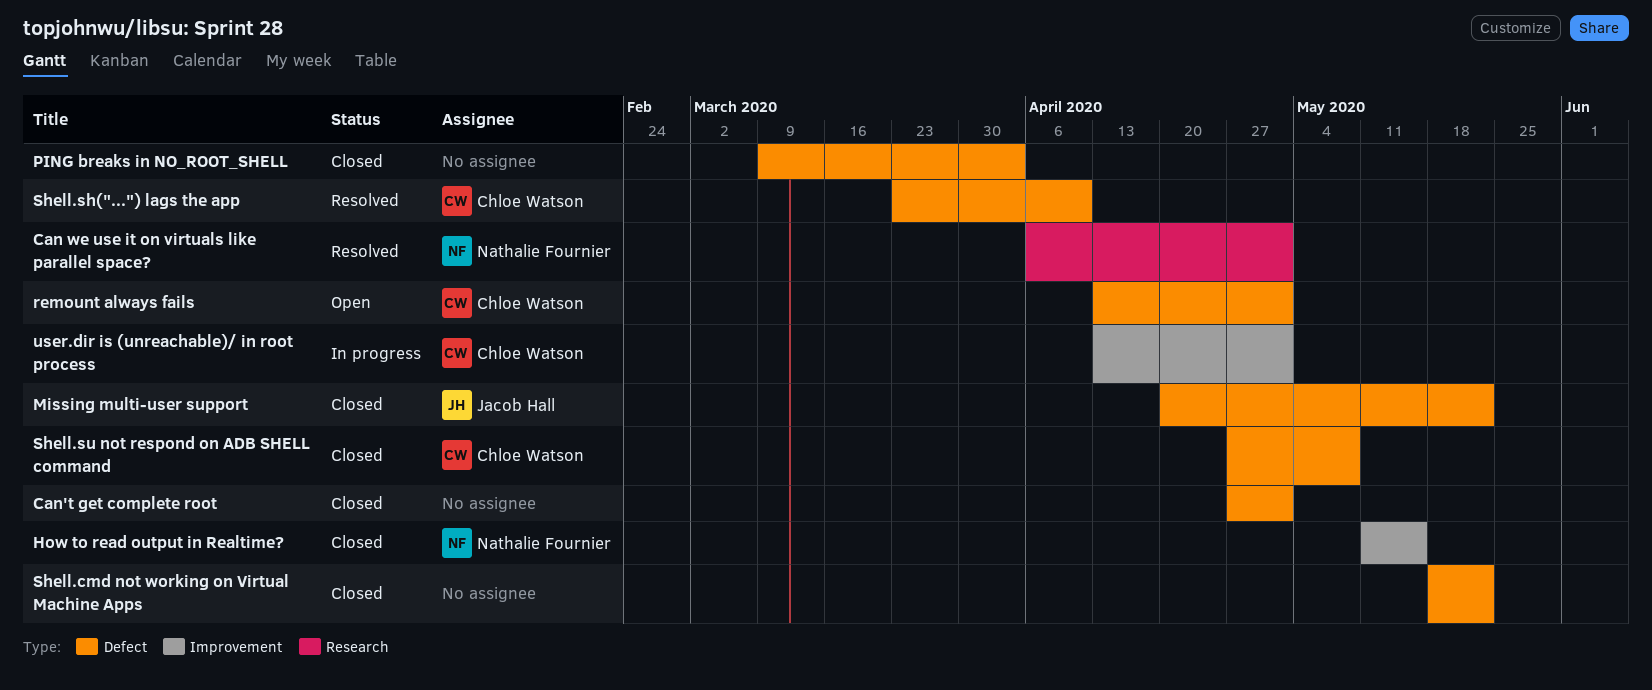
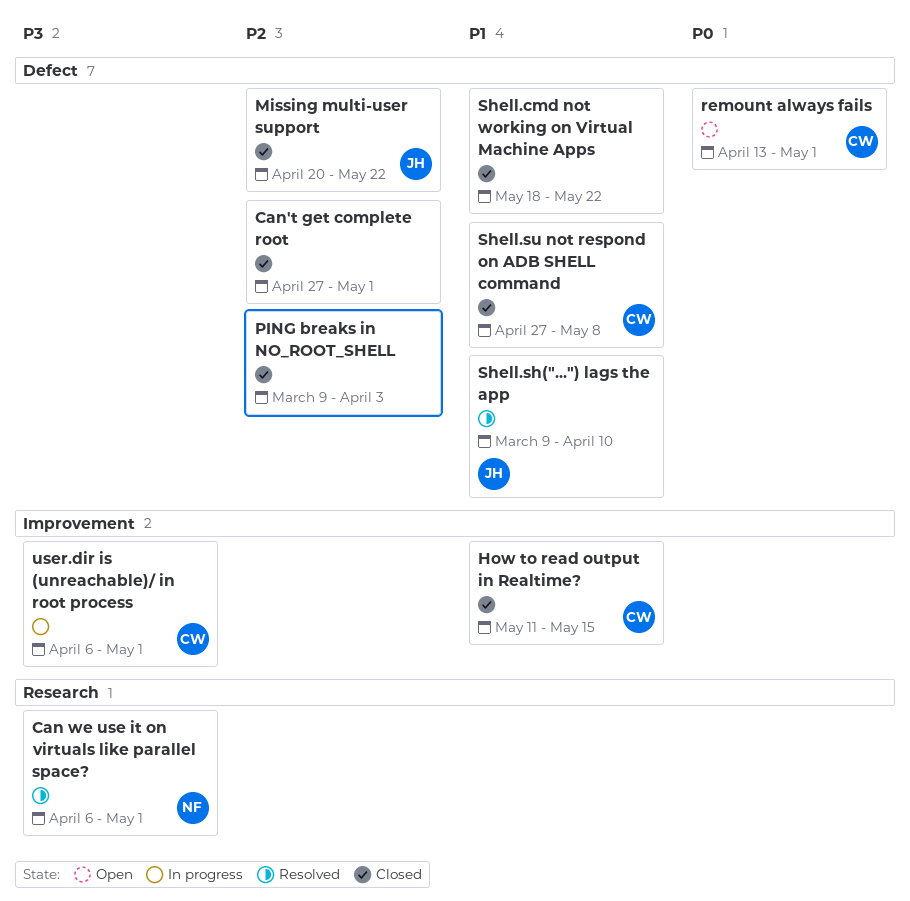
How to read output in Realtime?, owner: Nathalie Fournier -> Chloe Watson
Shell.sh("...") lags the app, owner: Chloe Watson -> Jacob Hall
Shell.sh("...") lags the app, start: Mar 23 -> Mar 9
user.dir is (unreachable)/ in root process, start: Apr 13 -> Apr 6

